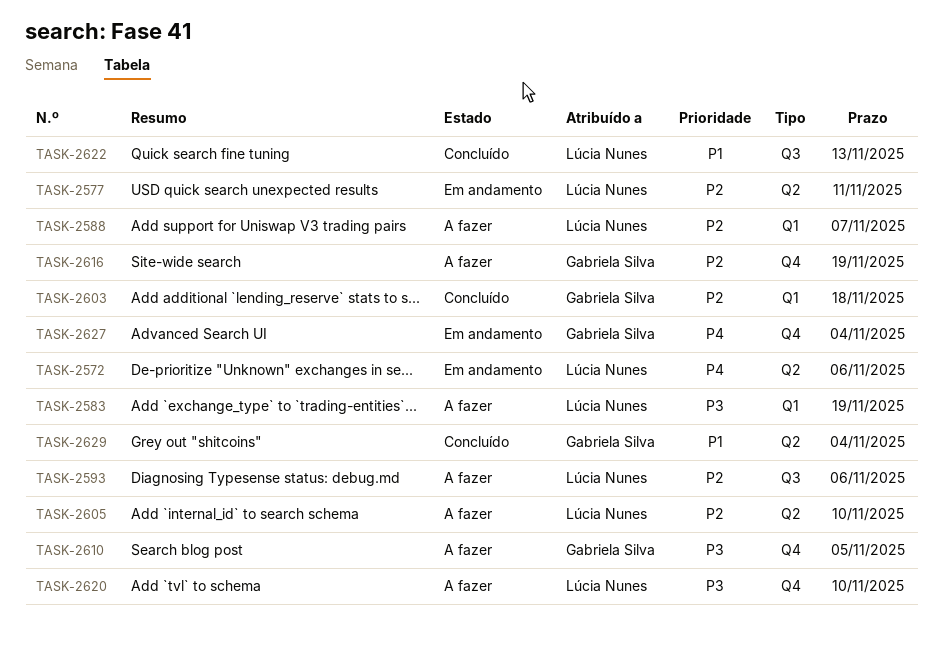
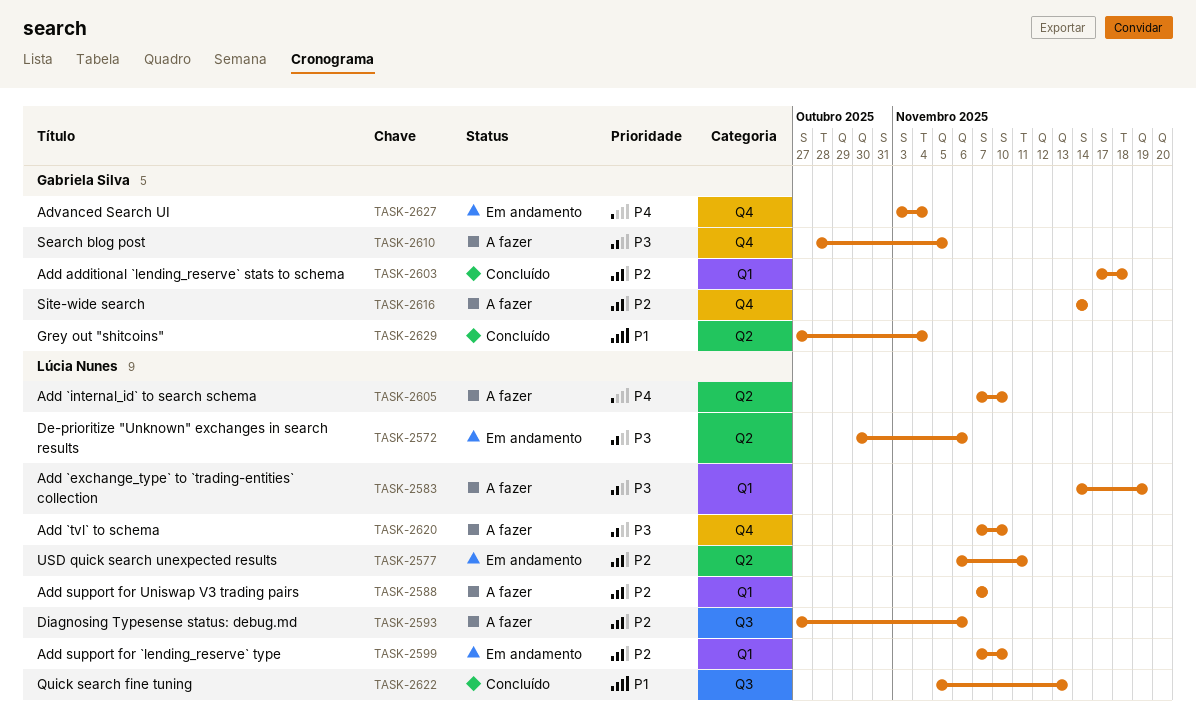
TASK-2572, priority: P4 -> P3
TASK-2599: none -> present
TASK-2605, priority: P2 -> P4
TASK-2616, due: Nov 19 -> Nov 14

